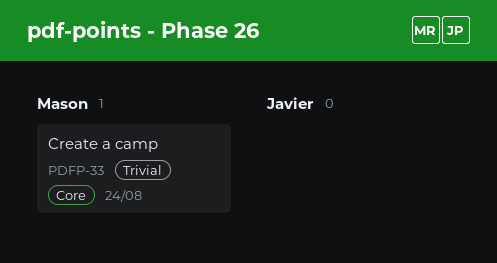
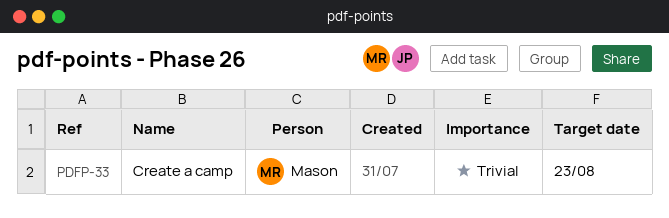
PDFP-33, due: Aug 24 -> Aug 23

